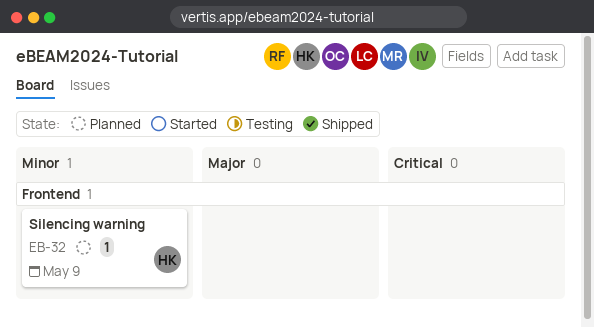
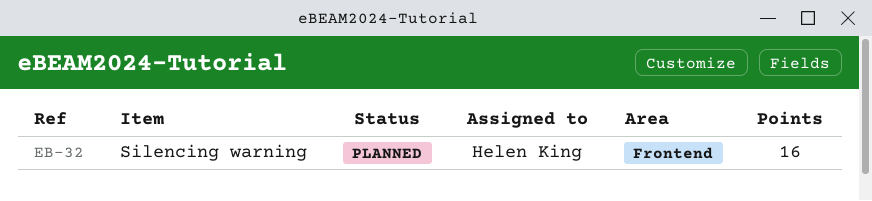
EB-32, estimate: 1 -> 16

